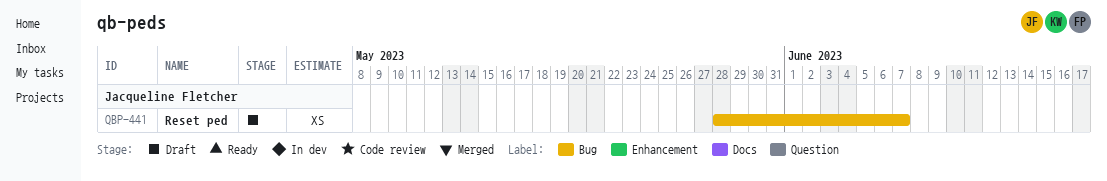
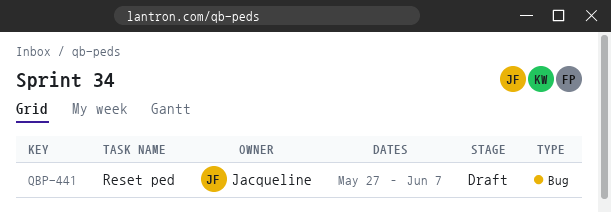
QBP-441, start: May 28 -> May 27

